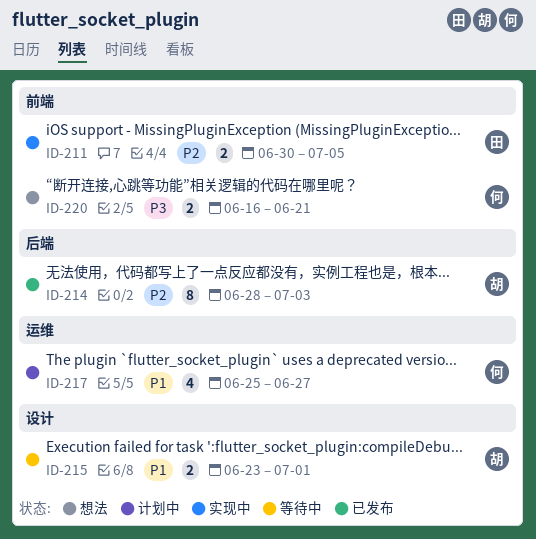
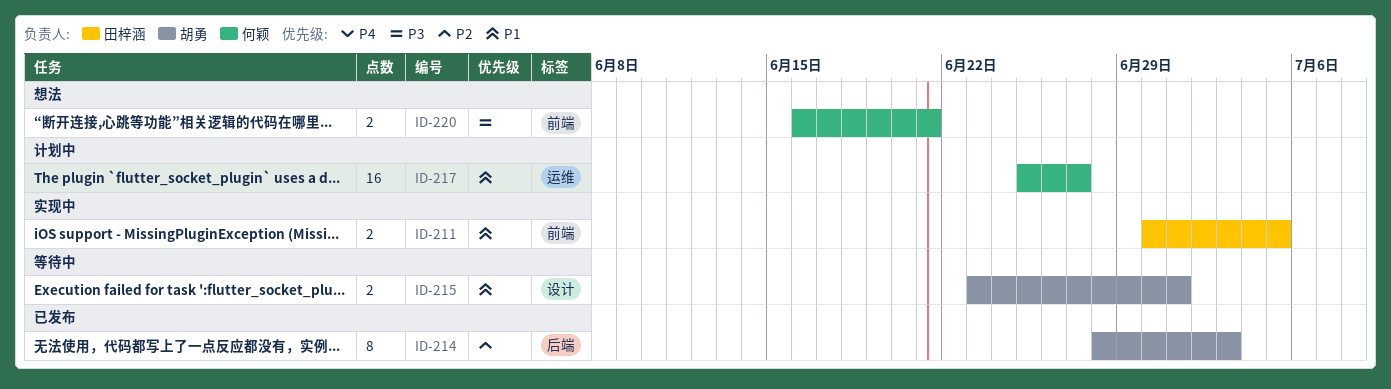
ID-211, priority: P2 -> P1
ID-217, estimate: 4 -> 16

